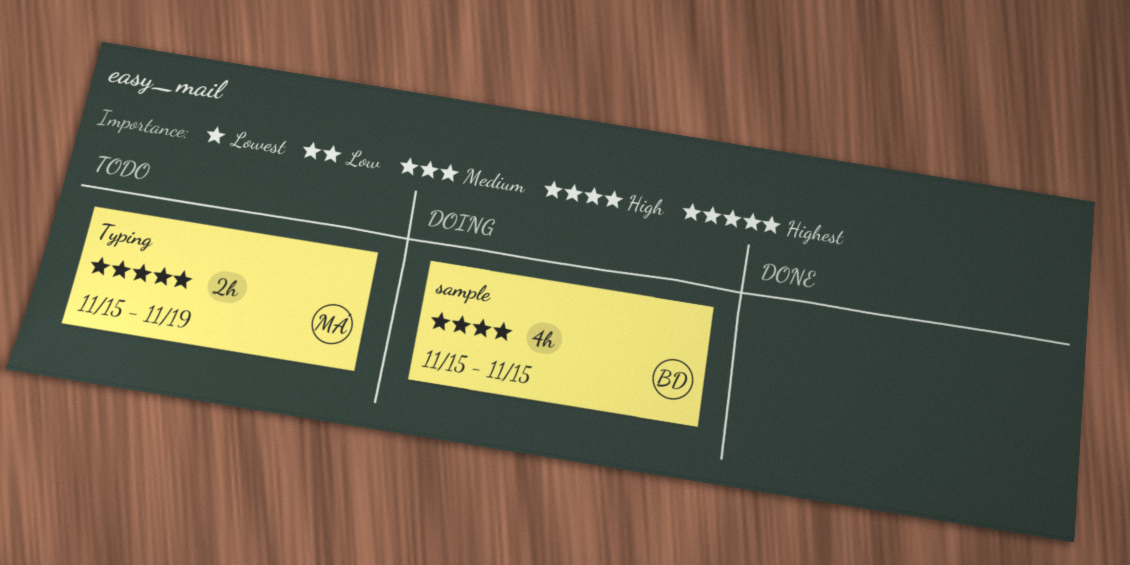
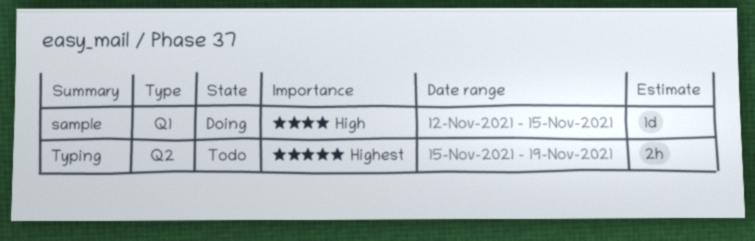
sample, estimate: 4h -> 1d
sample, start: Nov 15 -> Nov 12

